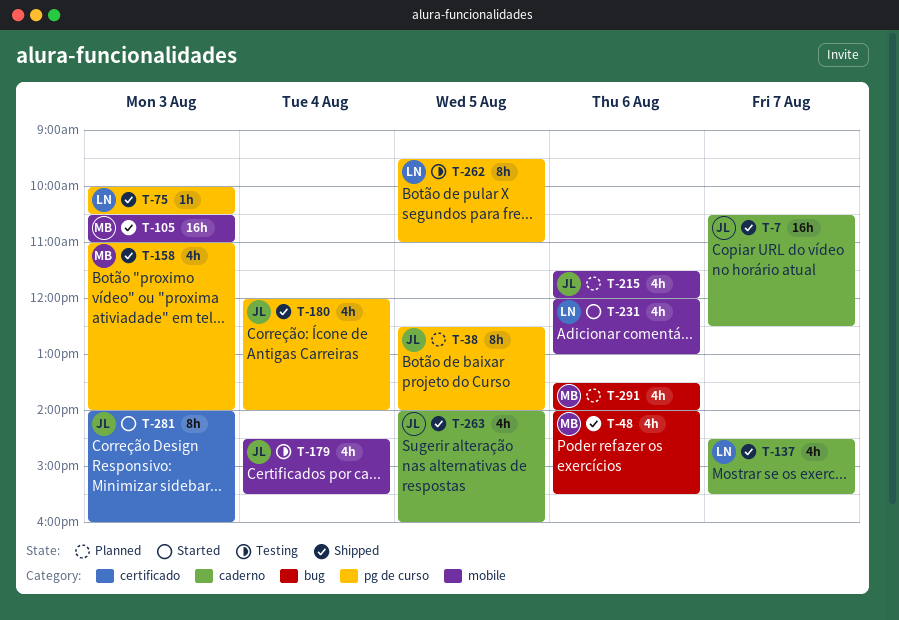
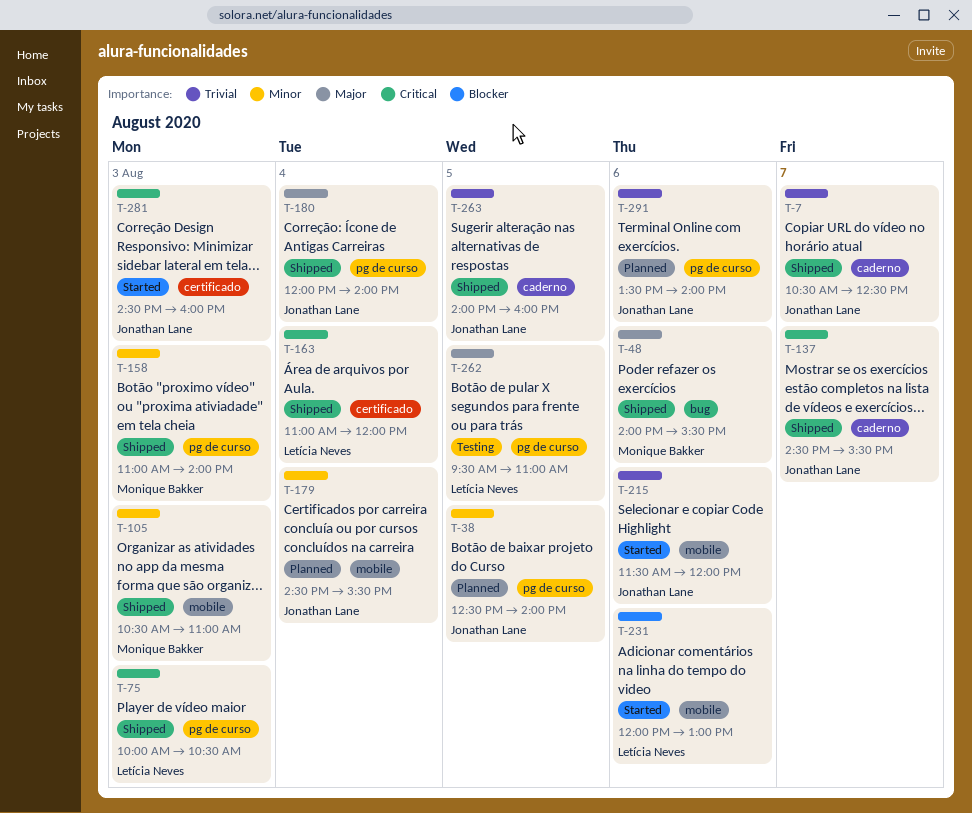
T-137, owner: Letícia Neves -> Jonathan Lane
T-163: none -> present
T-179, status: Testing -> Planned
T-215, status: Planned -> Started
T-281, begins: 14:00 -> 14:30
T-291, owner: Monique Bakker -> Jonathan Lane
T-291, label: bug -> pg de curso

